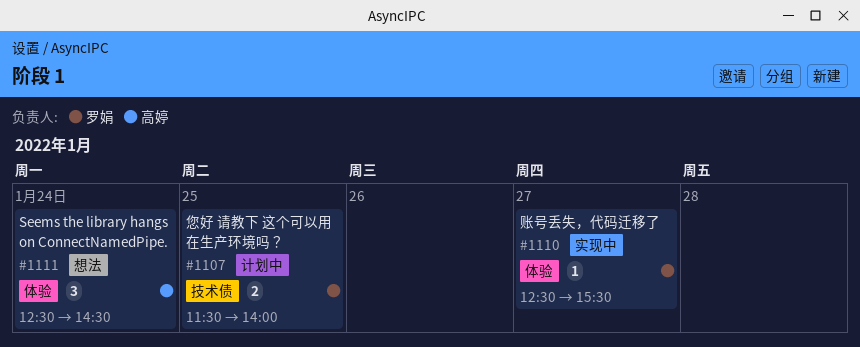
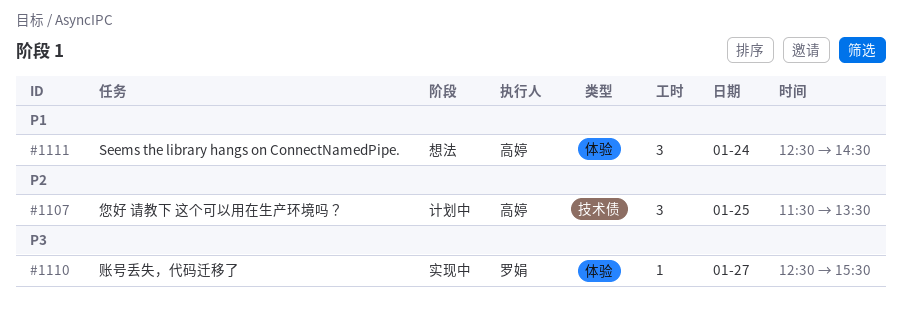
#1107, owner: 罗娟 -> 高婷
#1107, estimate: 2 -> 3
#1107, ends: 14:00 -> 13:30

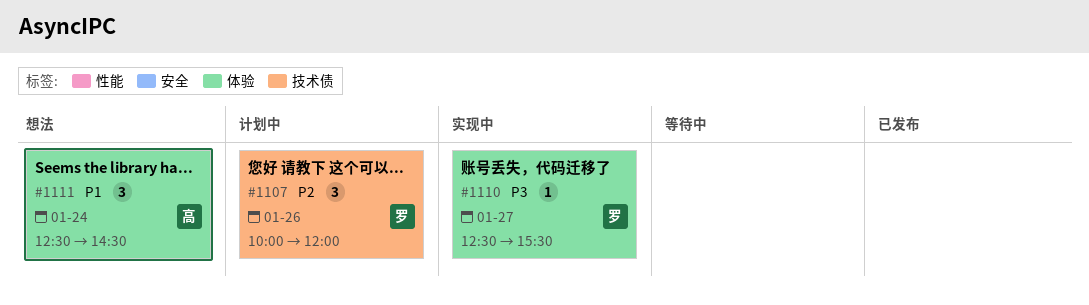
#1107, owner: 高婷 -> 罗娟
#1107, day: Jan 25 -> Jan 26
#1107, begins: 11:30 -> 10:00
#1107, ends: 13:30 -> 12:00

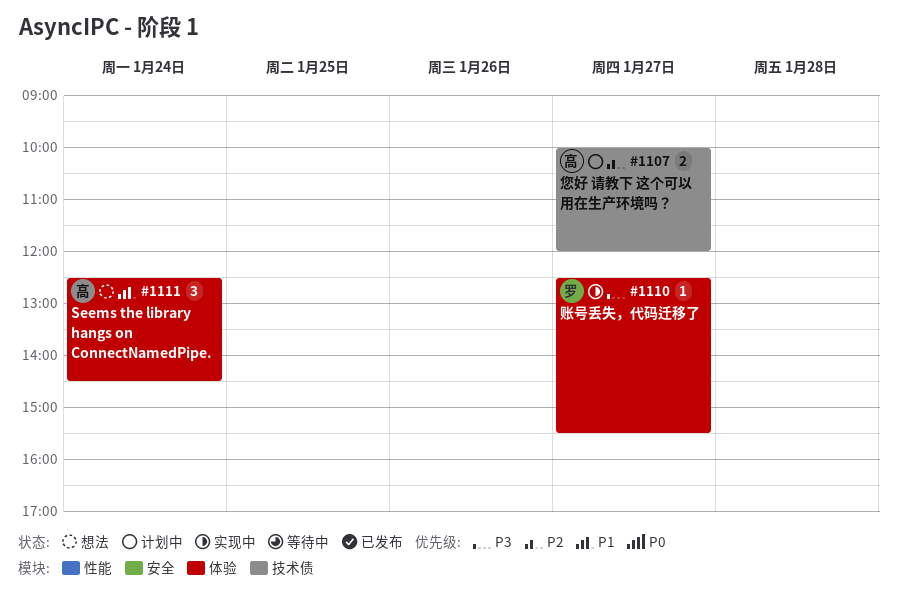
#1107, owner: 罗 -> 高
#1107, estimate: 3 -> 2
#1107, day: Jan 26 -> Jan 27

